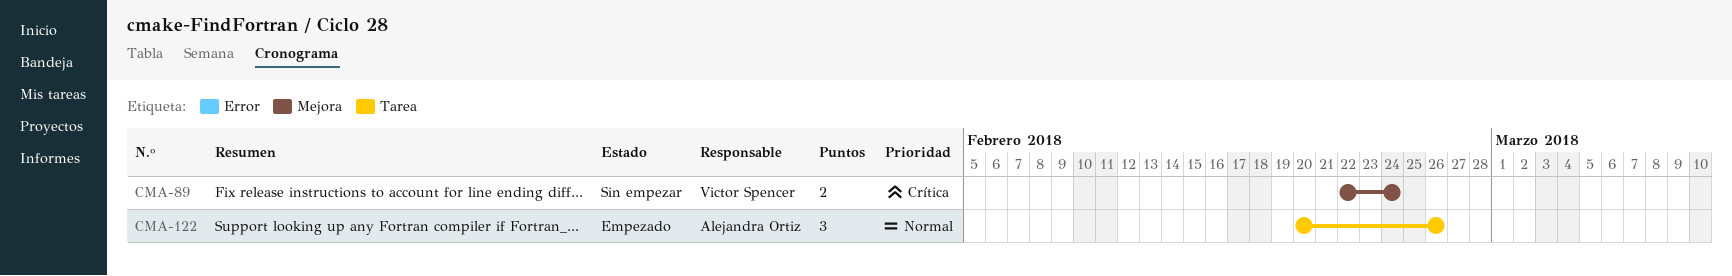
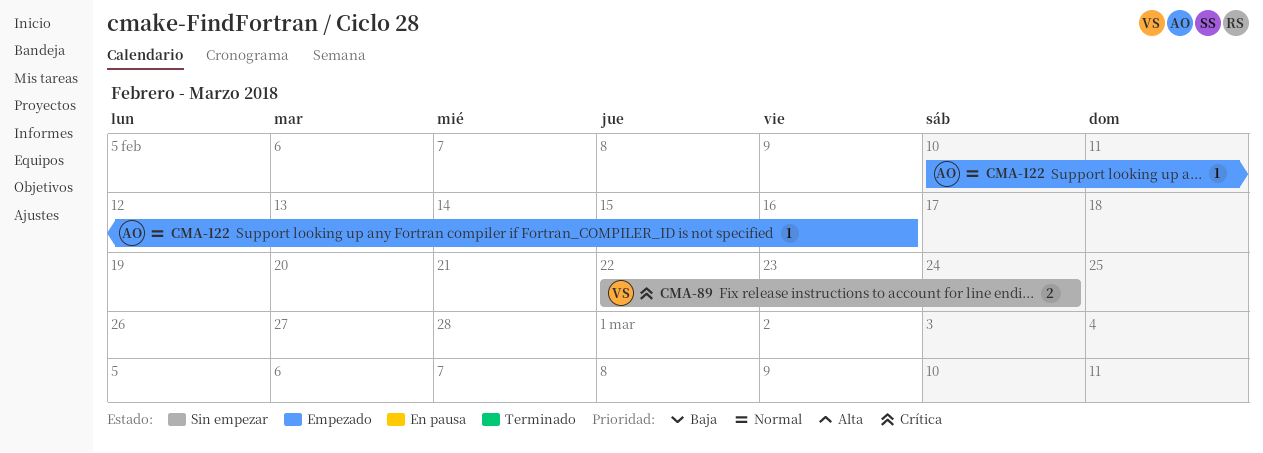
CMA-122, estimate: 3 -> 1
CMA-122, start: Feb 20 -> Feb 10
CMA-122, due: Feb 26 -> Feb 16

